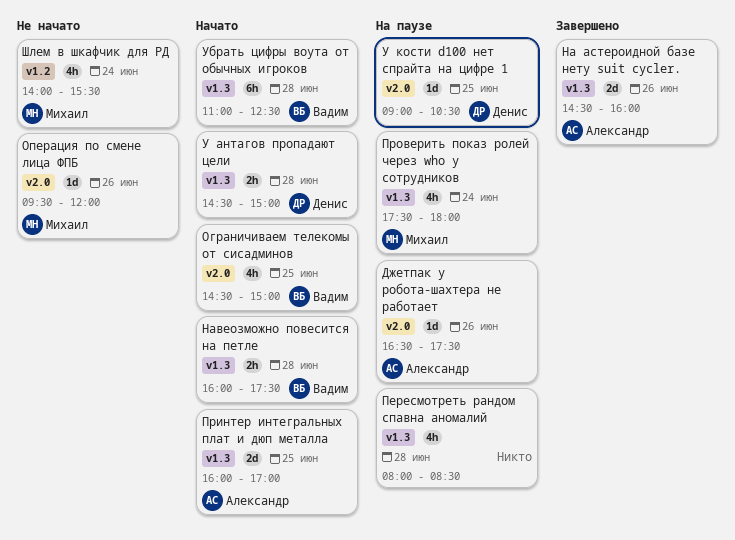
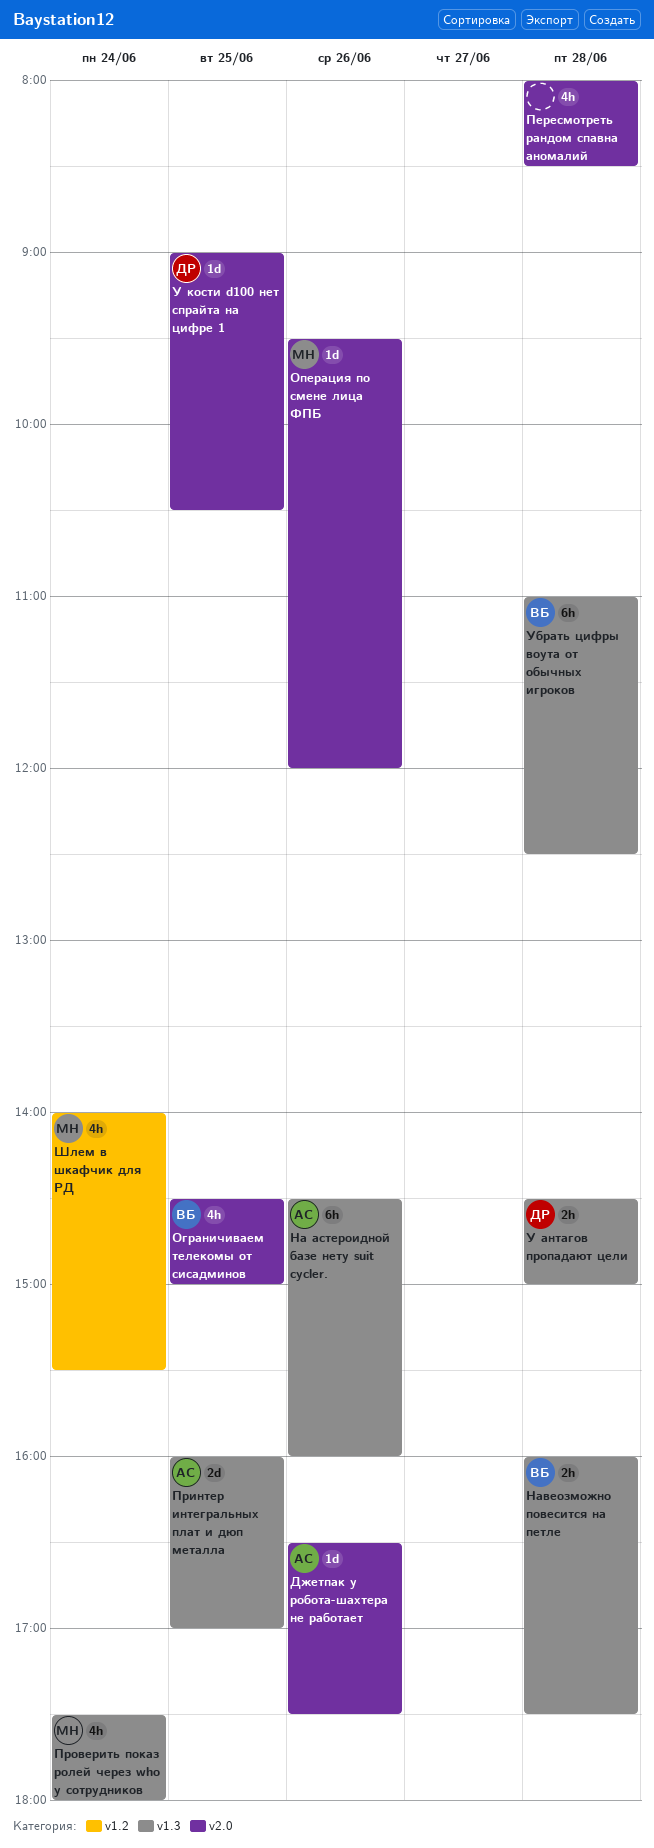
На астероидной базе нету suit cycler., estimate: 2d -> 6h
Пересмотреть рандом спавна аномалий, label: v1.3 -> v2.0

